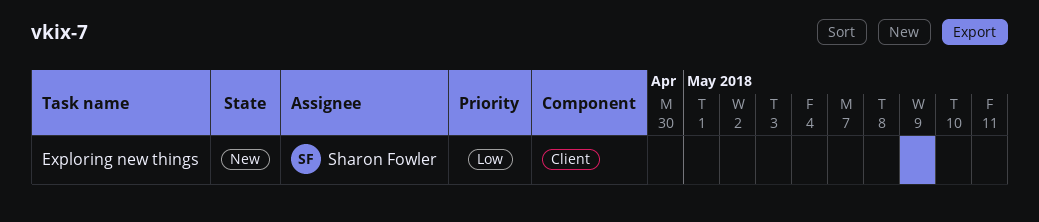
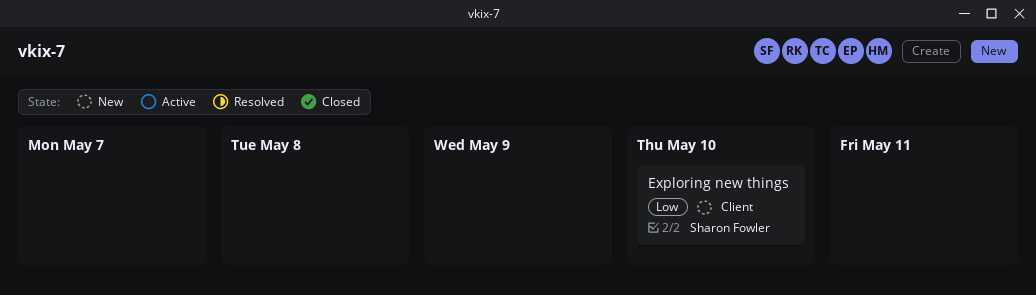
Exploring new things, due: May 9 -> May 10

